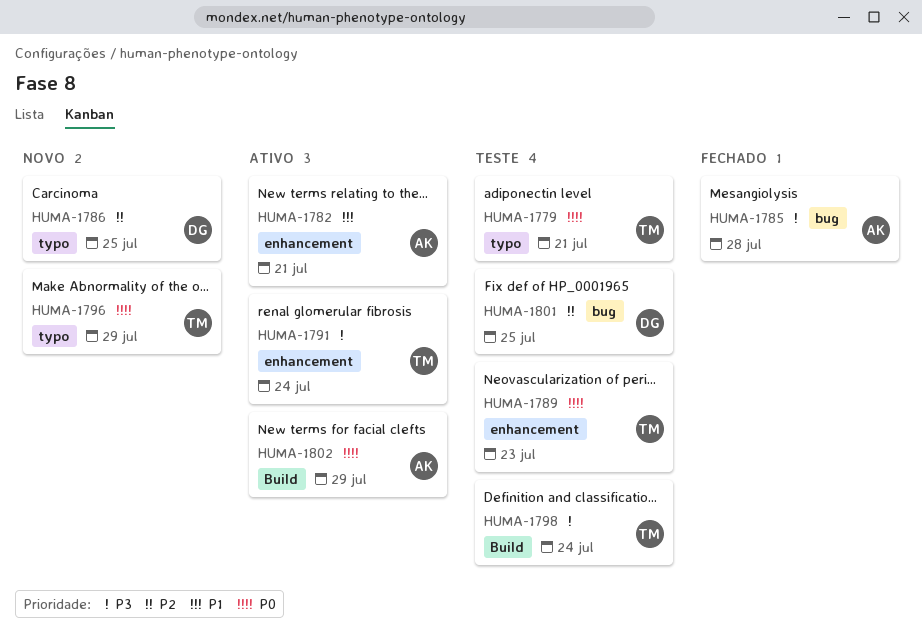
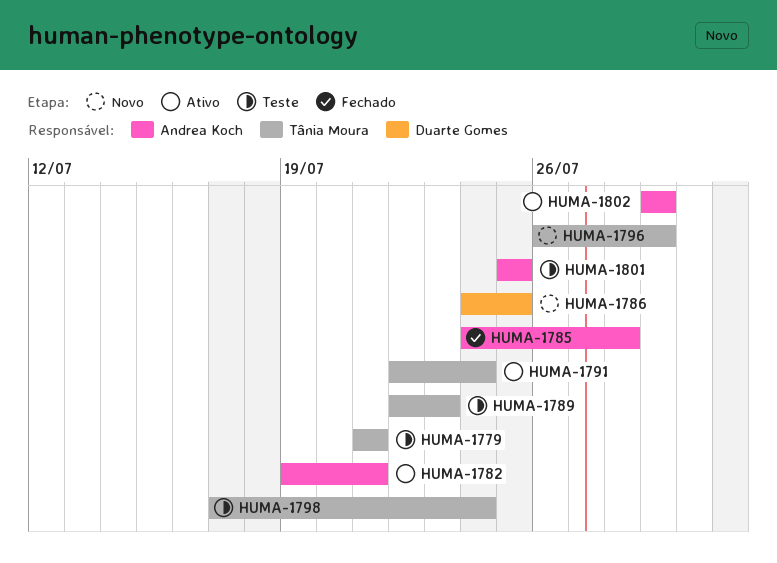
HUMA-1801, owner: Duarte Gomes -> Andrea Koch

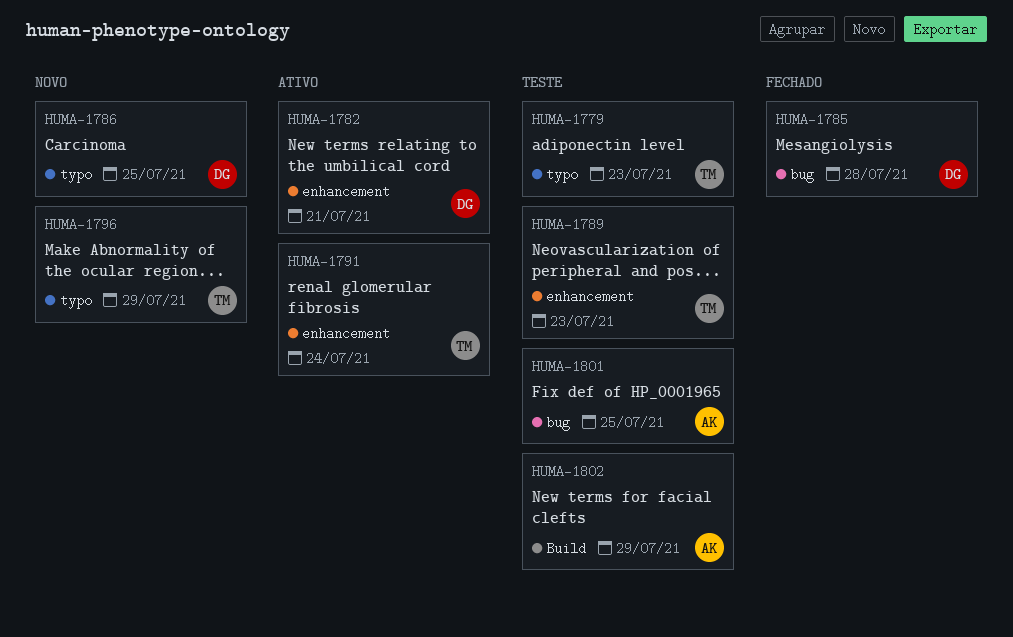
HUMA-1779, due: Jul 21 -> Jul 23
HUMA-1782, owner: Andrea Koch -> Duarte Gomes
HUMA-1785, owner: Andrea Koch -> Duarte Gomes
HUMA-1798: present -> none
HUMA-1802, status: Ativo -> Teste

